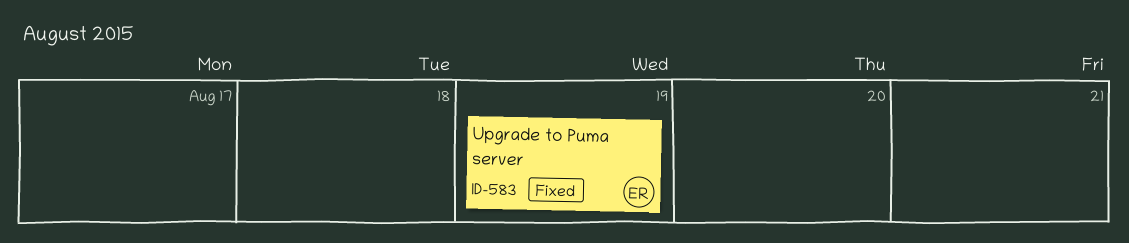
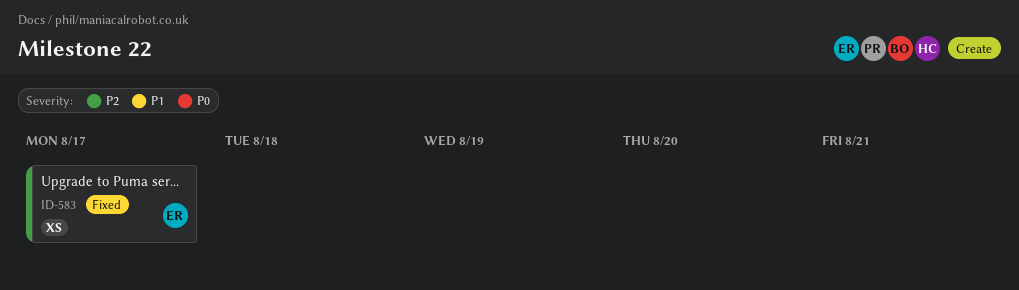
ID-583, due: Aug 19 -> Aug 17

